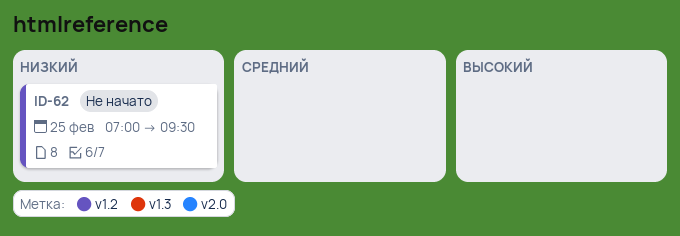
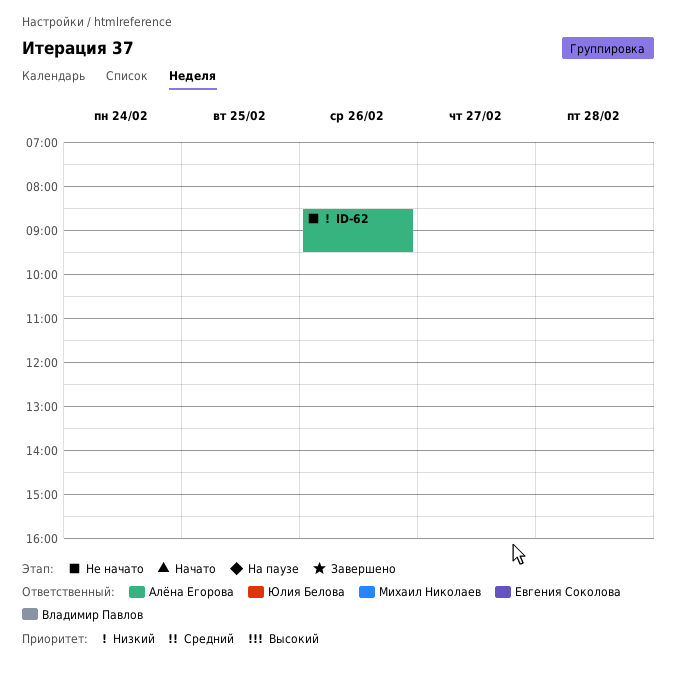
ID-62, day: Feb 25 -> Feb 26
ID-62, begins: 07:00 -> 08:30

